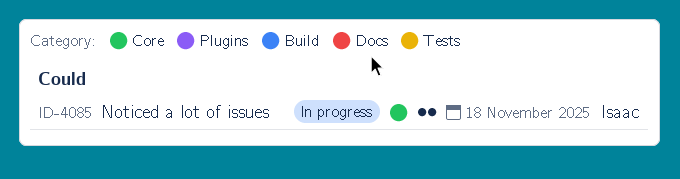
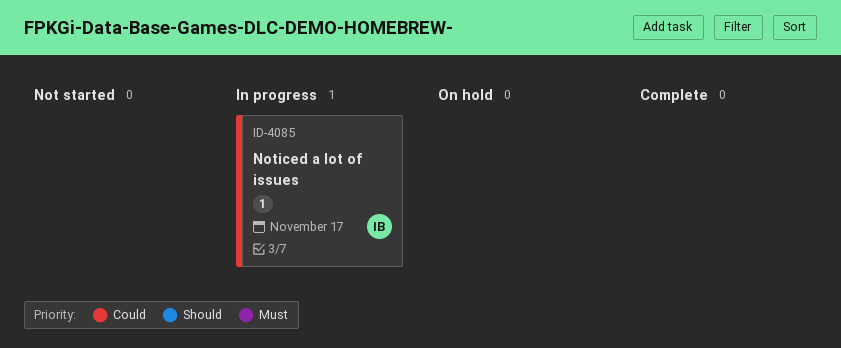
ID-4085, estimate: 2 -> 1
ID-4085, due: Nov 18 -> Nov 17

